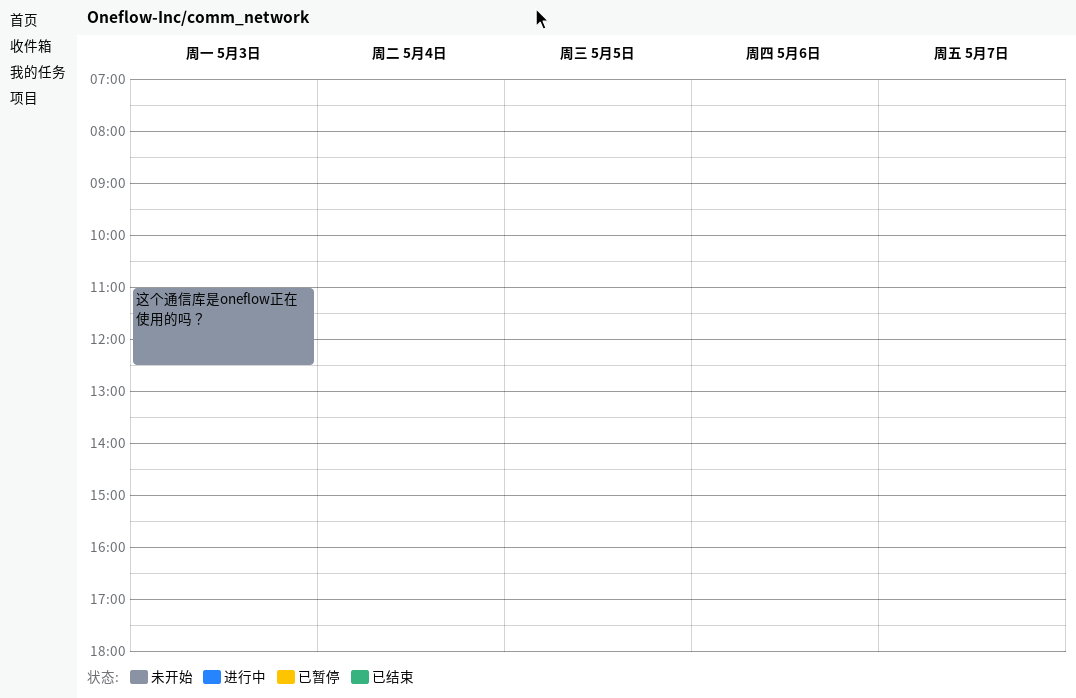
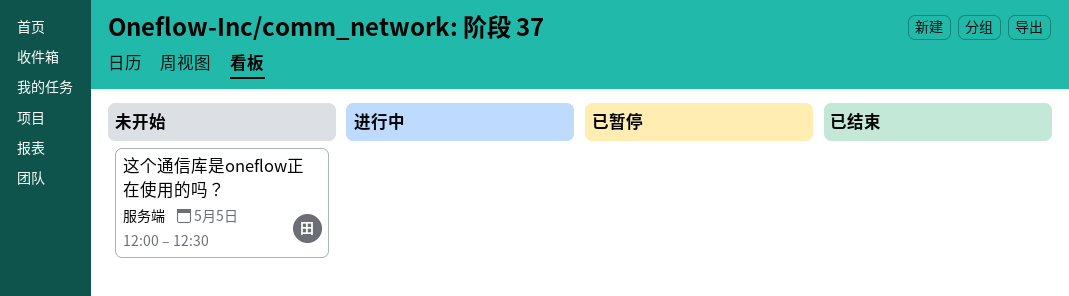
这个通信库是oneflow正在使用的吗？, day: May 3 -> May 5
这个通信库是oneflow正在使用的吗？, begins: 11:00 -> 12:00

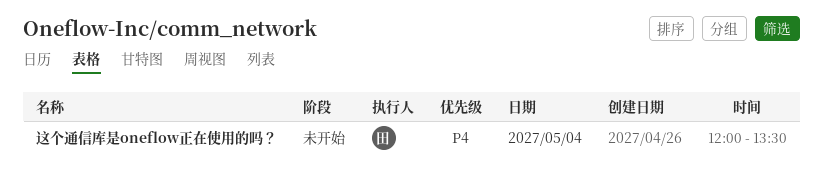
这个通信库是oneflow正在使用的吗？, day: May 5 -> May 4
这个通信库是oneflow正在使用的吗？, ends: 12:30 -> 13:30

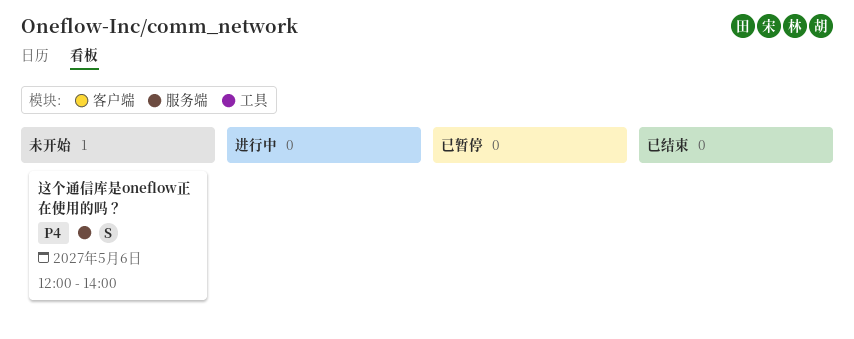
这个通信库是oneflow正在使用的吗？, day: May 4 -> May 6
这个通信库是oneflow正在使用的吗？, ends: 13:30 -> 14:00

